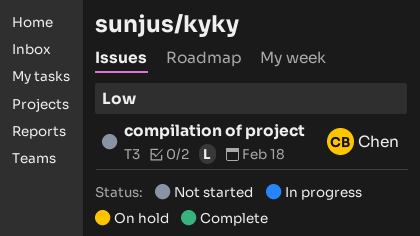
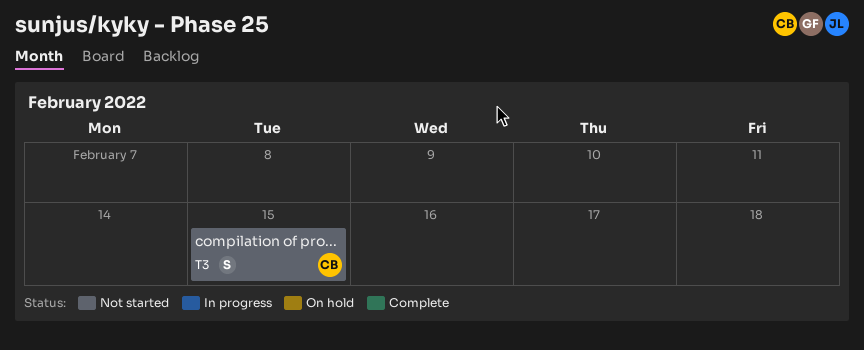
T3, estimate: L -> S
T3, due: Feb 18 -> Feb 15

